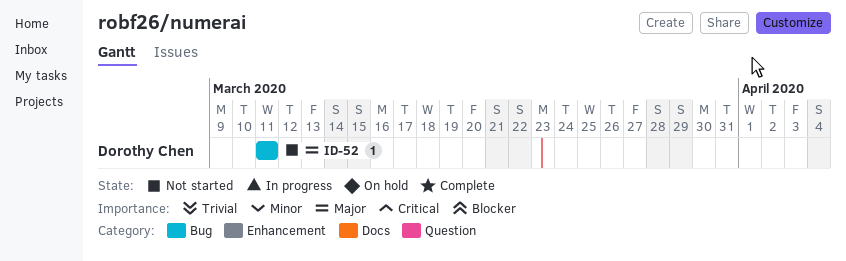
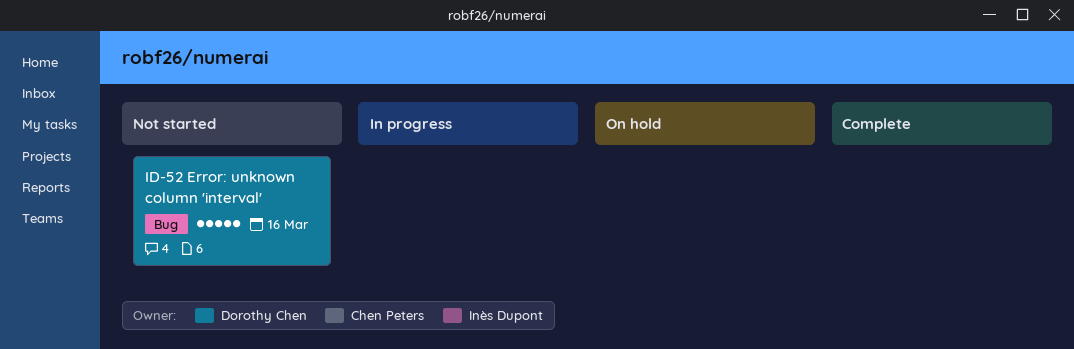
ID-52, estimate: 1 -> 5
ID-52, due: Mar 11 -> Mar 16

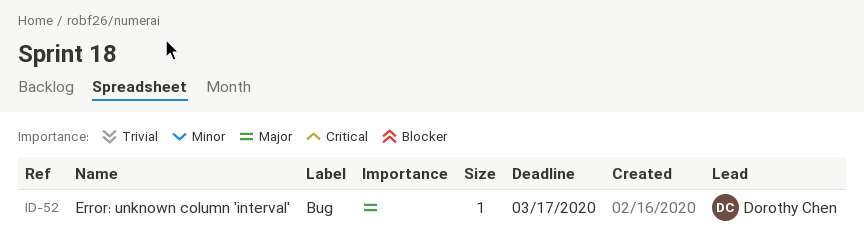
ID-52, estimate: 5 -> 1
ID-52, due: Mar 16 -> Mar 17

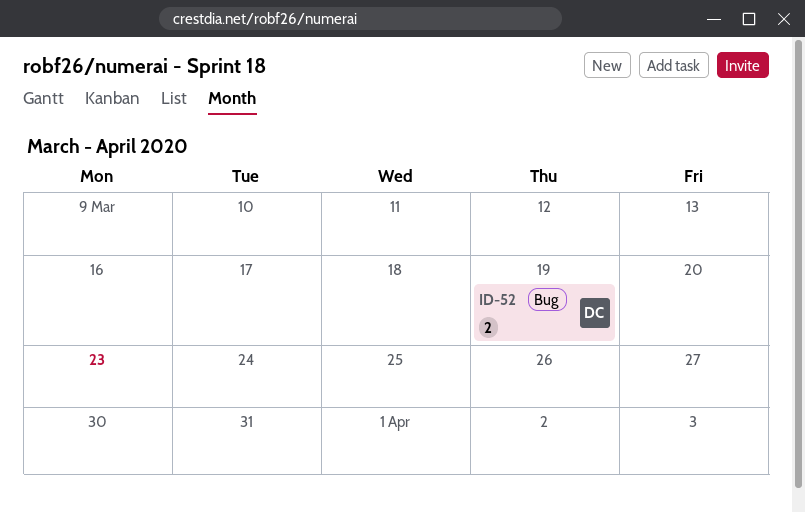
ID-52, estimate: 1 -> 2
ID-52, due: Mar 17 -> Mar 19

